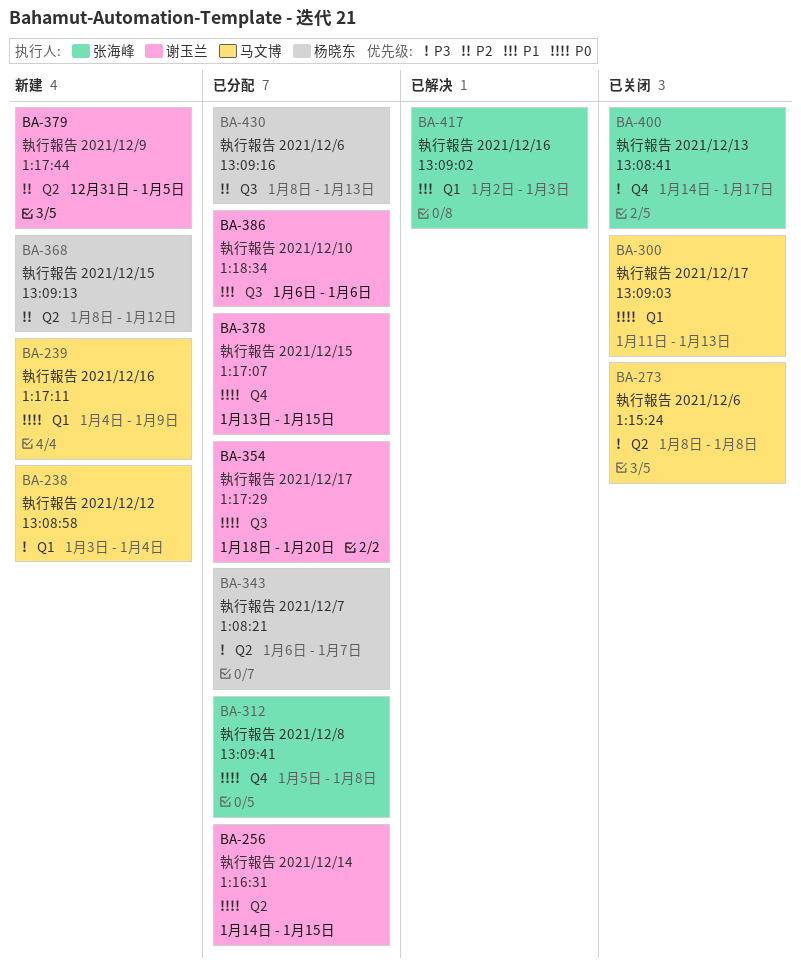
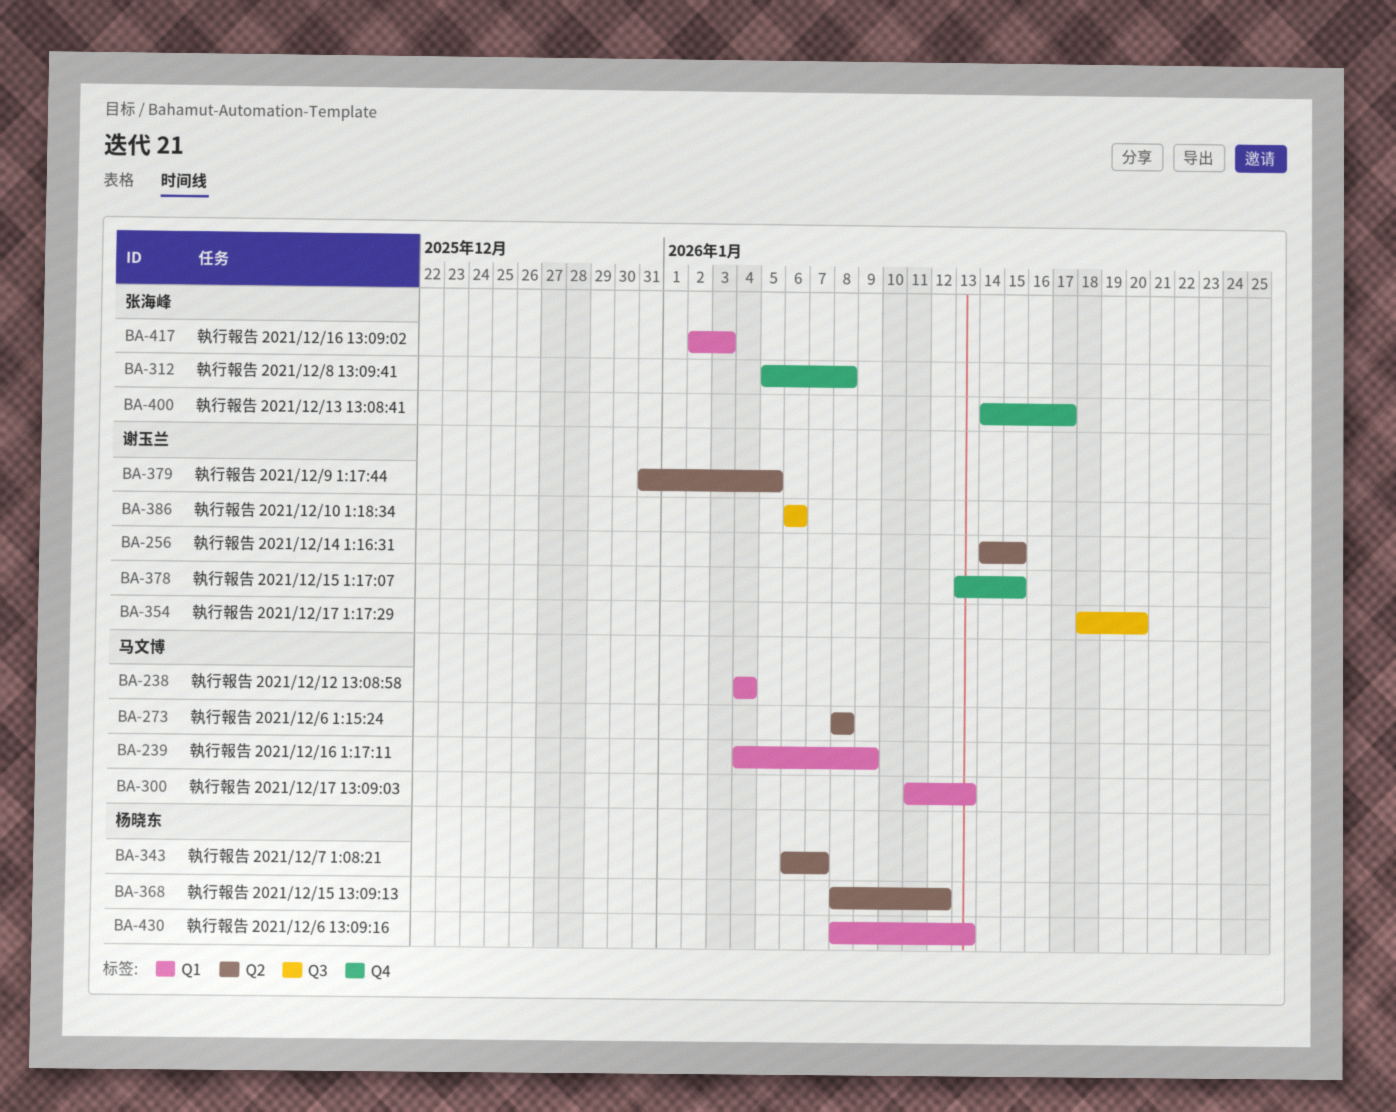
BA-238, start: Jan 3 -> Jan 4
BA-430, label: Q3 -> Q1

